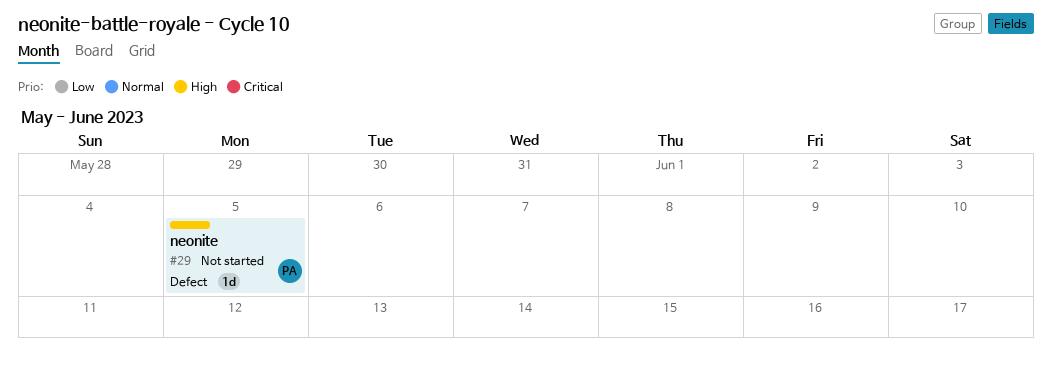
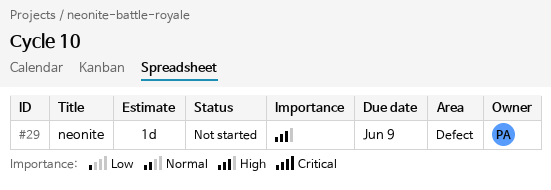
#29, due: Jun 5 -> Jun 9

